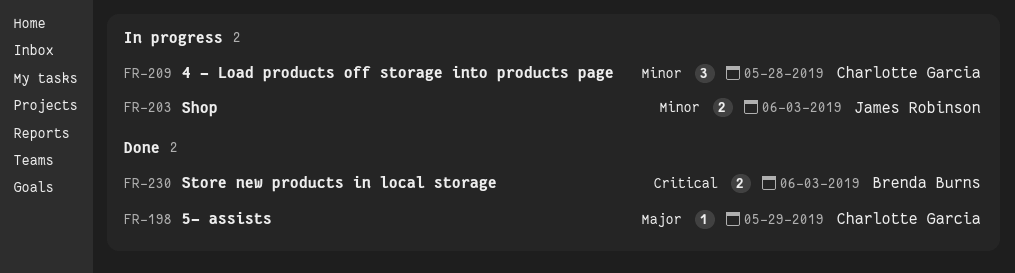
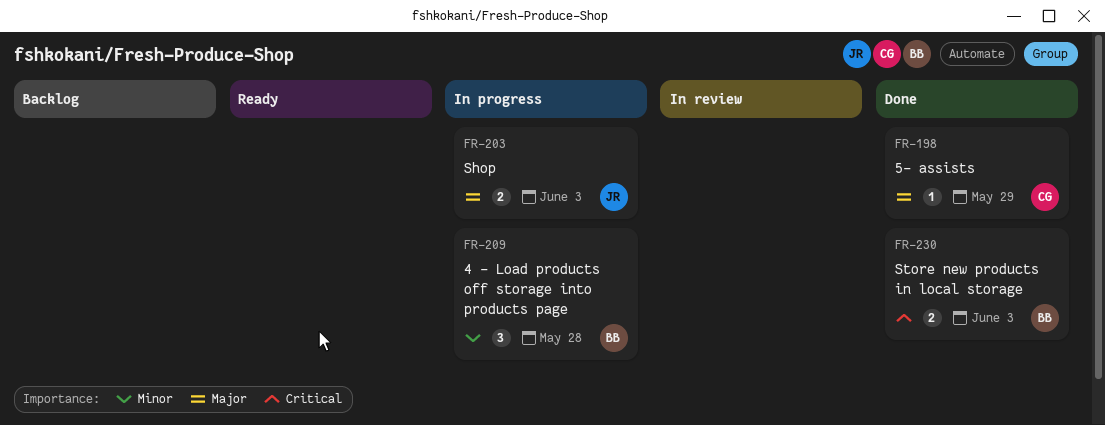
FR-203, priority: Minor -> Major
FR-209, owner: Charlotte Garcia -> Brenda Burns

